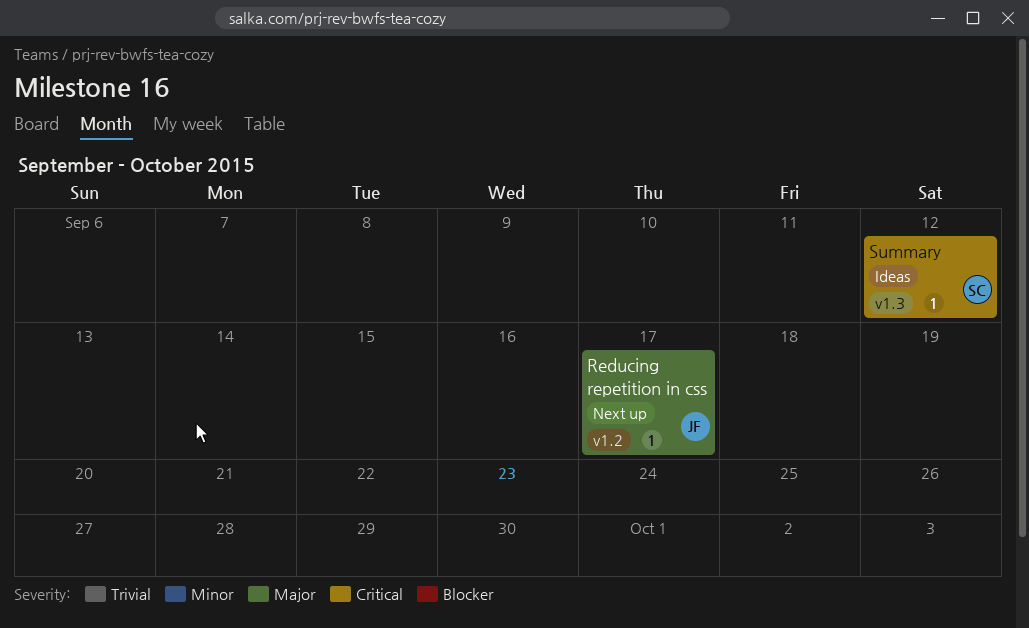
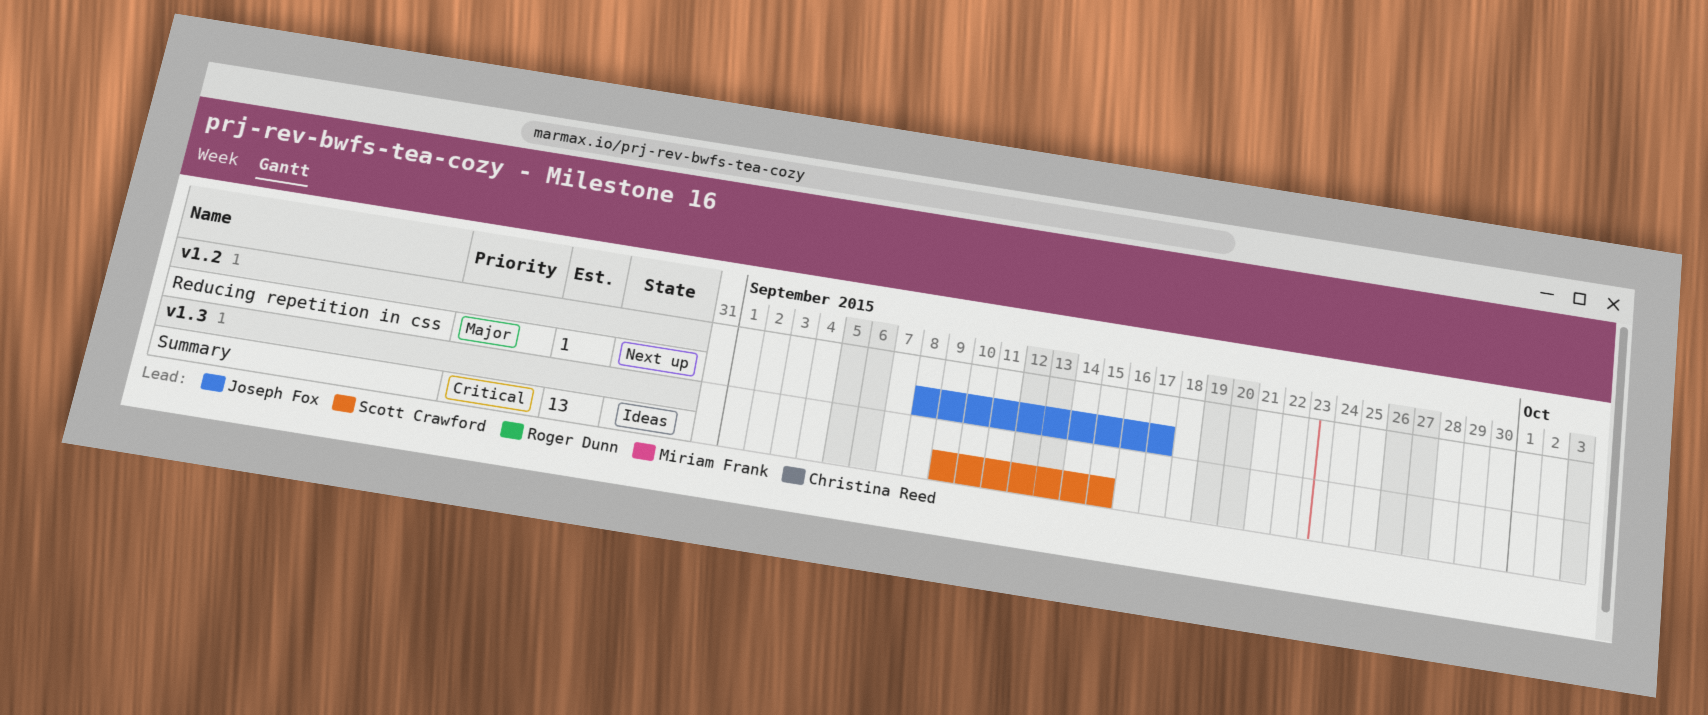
Summary, estimate: 1 -> 13
Summary, due: Sep 12 -> Sep 15

